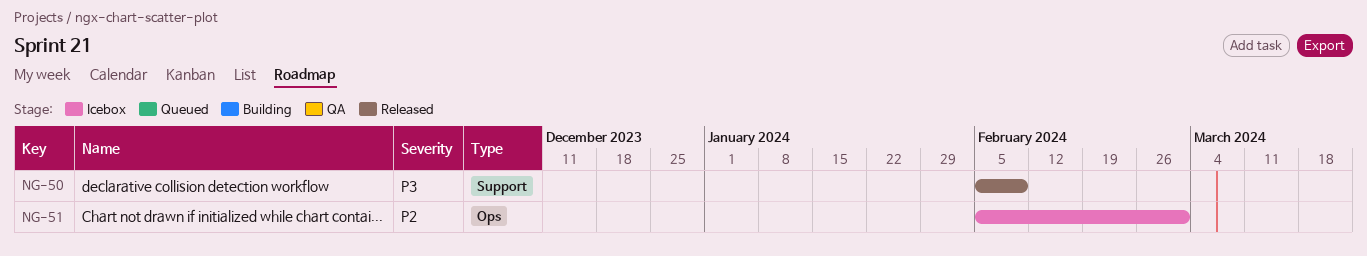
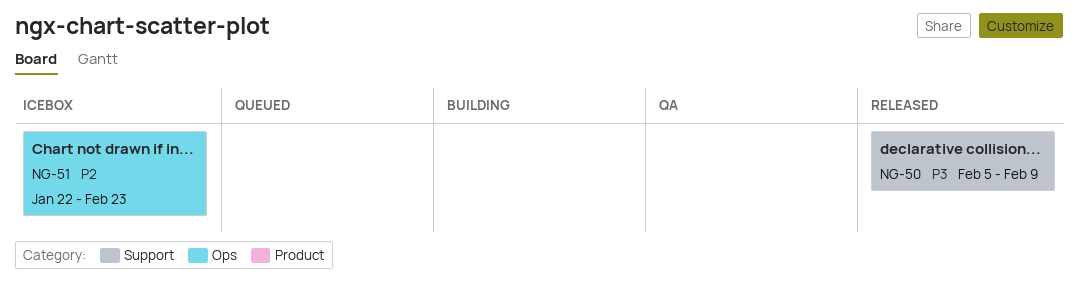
NG-51, start: Feb 5 -> Jan 22
NG-51, due: Mar 1 -> Feb 23

